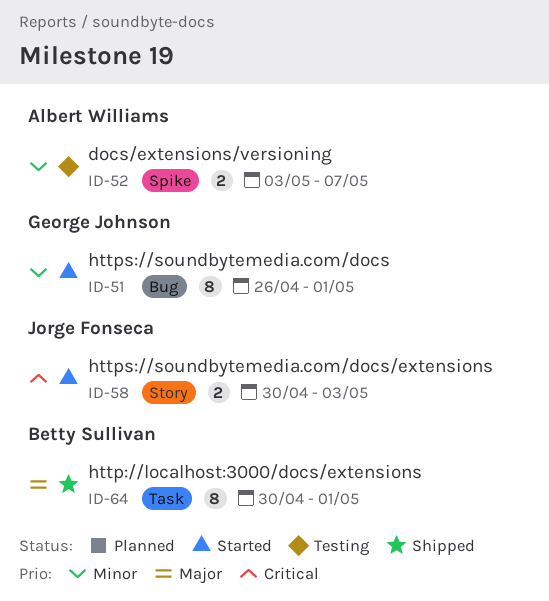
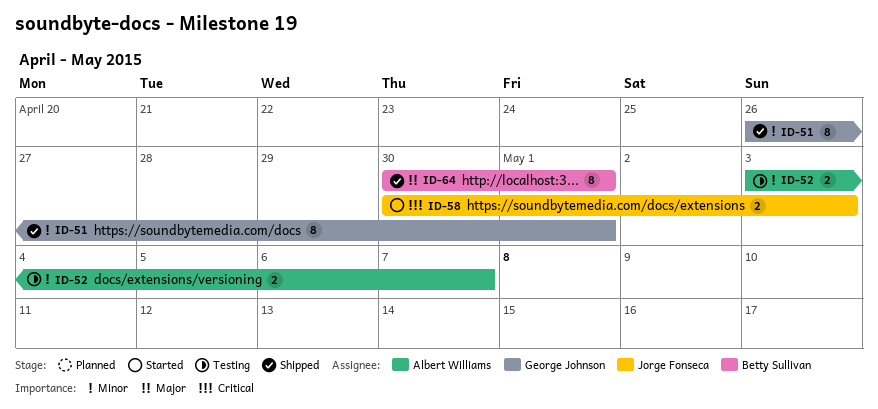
ID-51, status: Started -> Shipped

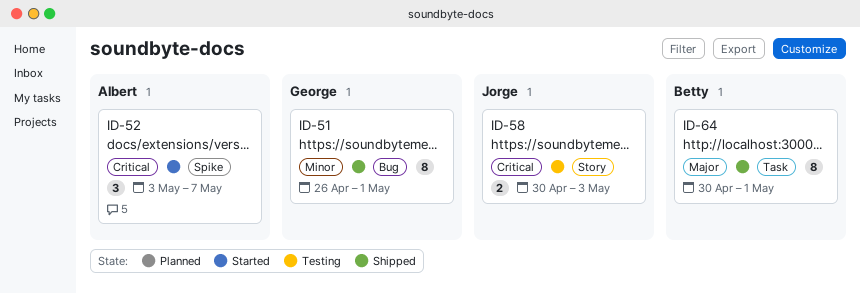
ID-52, status: Testing -> Started
ID-52, priority: Minor -> Critical
ID-52, estimate: 2 -> 3
ID-58, status: Started -> Testing

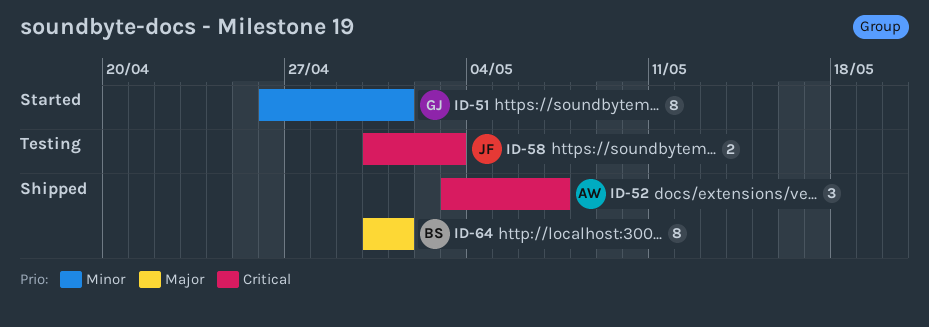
ID-51, status: Shipped -> Started
ID-52, status: Started -> Shipped

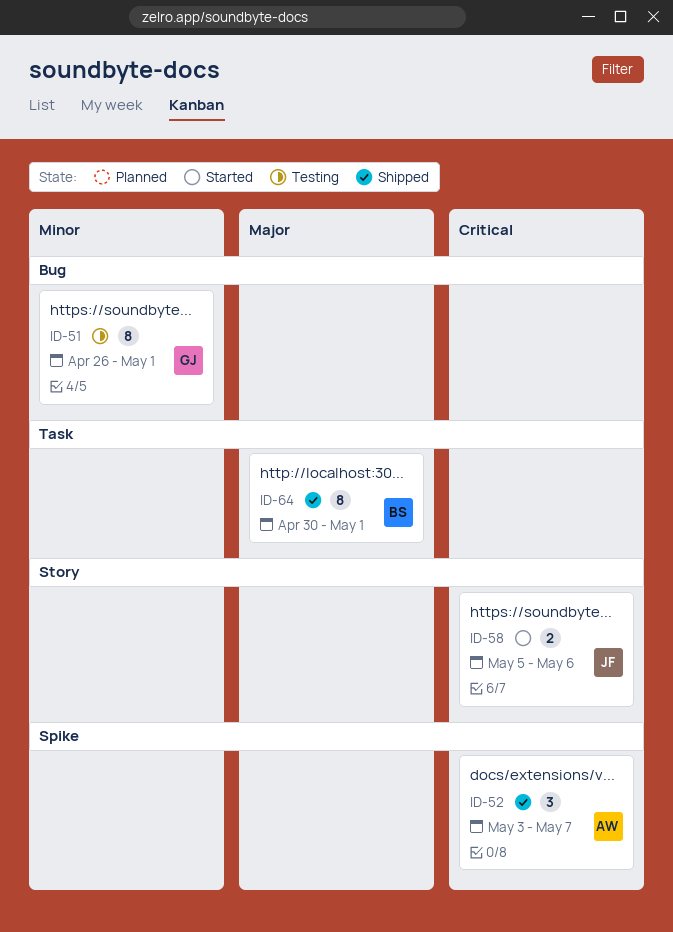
ID-51, status: Started -> Testing
ID-58, status: Testing -> Started
ID-58, start: Apr 30 -> May 5
ID-58, due: May 3 -> May 6

